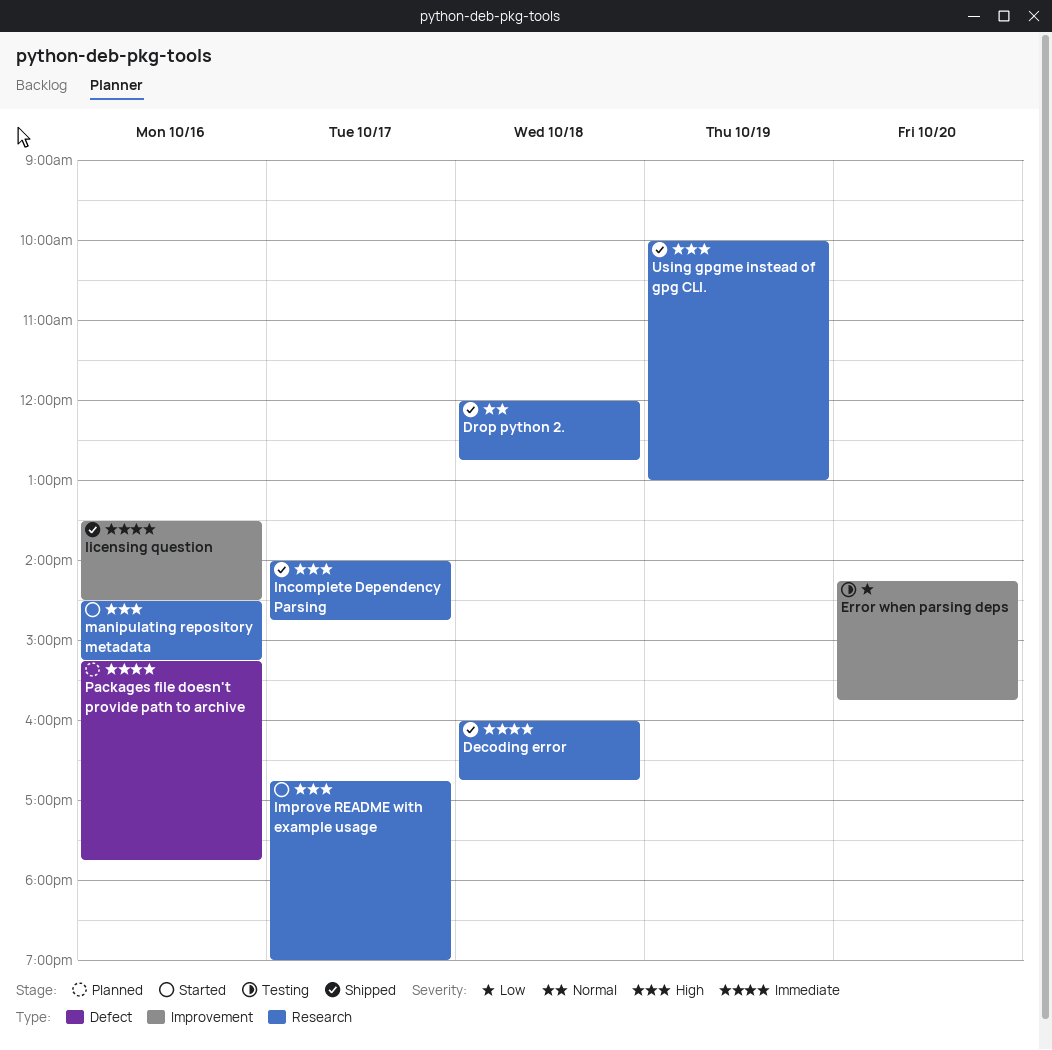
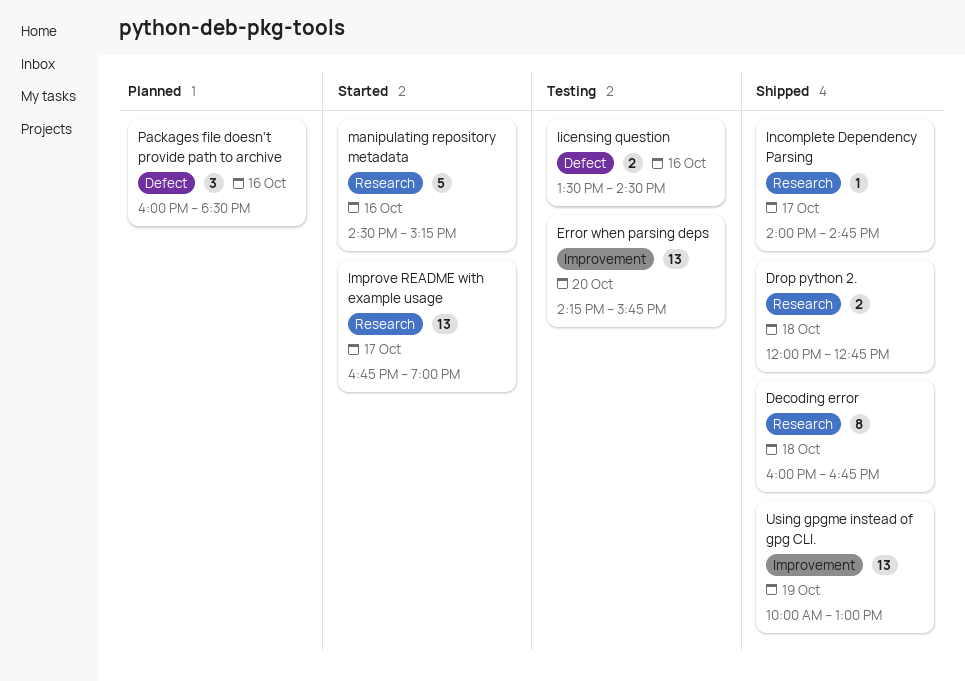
licensing question, status: Shipped -> Testing
licensing question, label: Improvement -> Defect
Packages file doesn't provide path to archive, begins: 15:15 -> 16:00
Packages file doesn't provide path to archive, ends: 17:45 -> 18:30
Using gpgme instead of gpg CLI., label: Research -> Improvement

